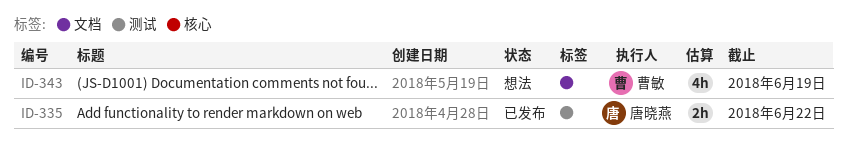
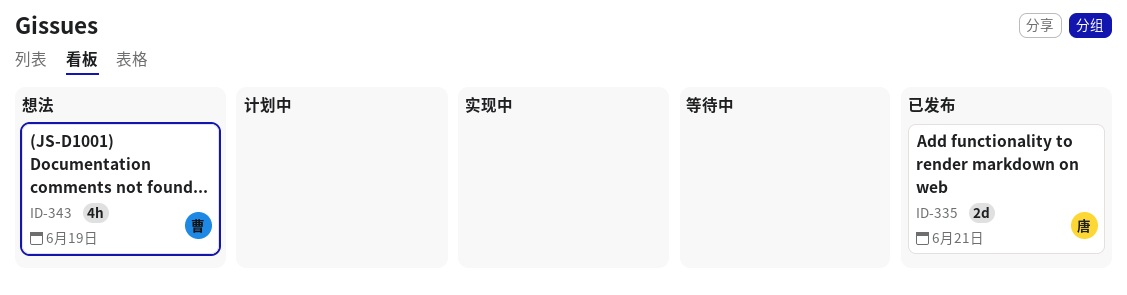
ID-335, estimate: 2h -> 2d
ID-335, due: Jun 22 -> Jun 21

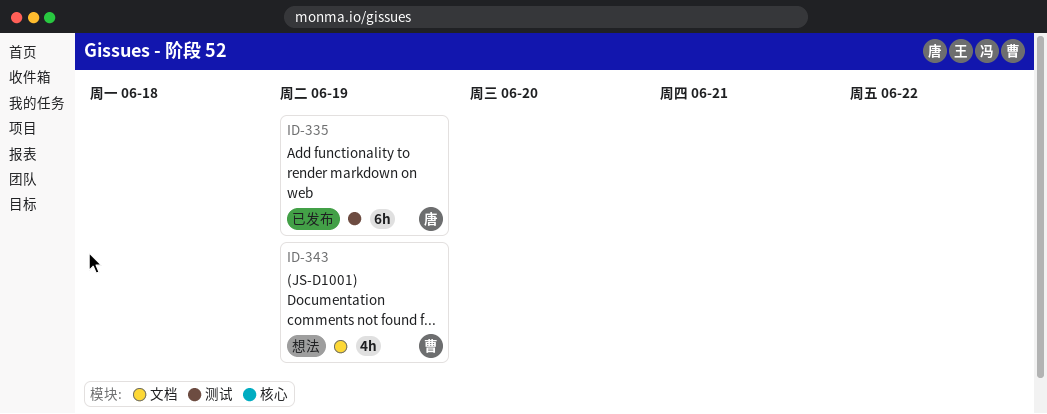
ID-335, estimate: 2d -> 6h
ID-335, due: Jun 21 -> Jun 19

